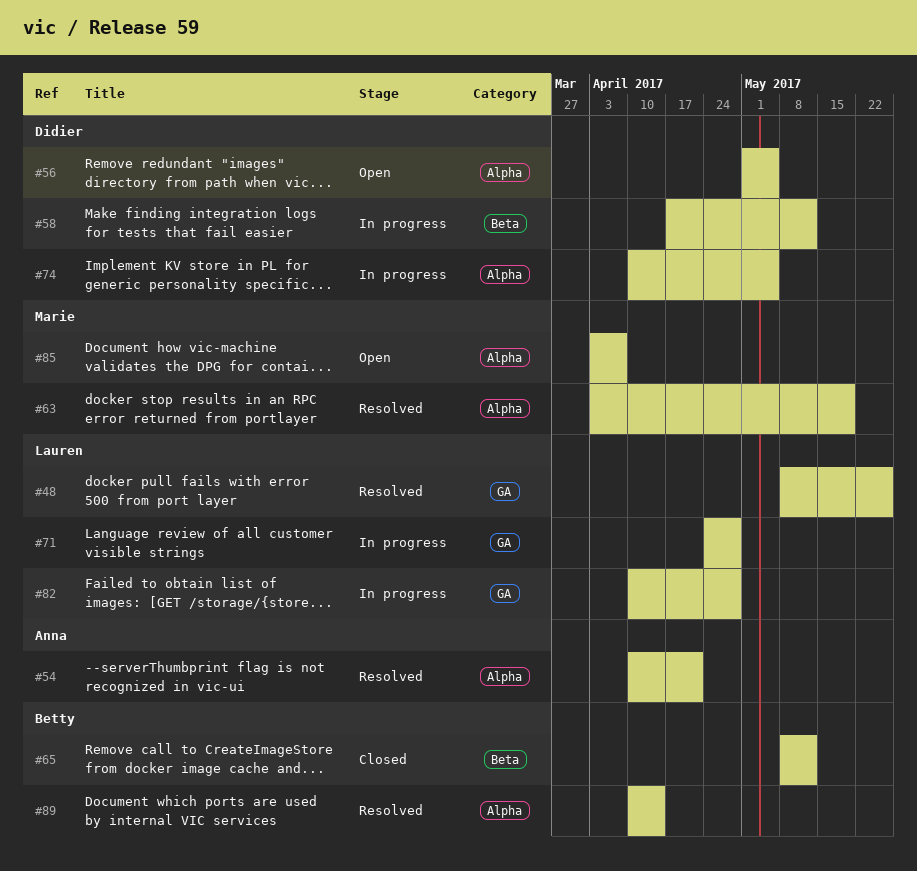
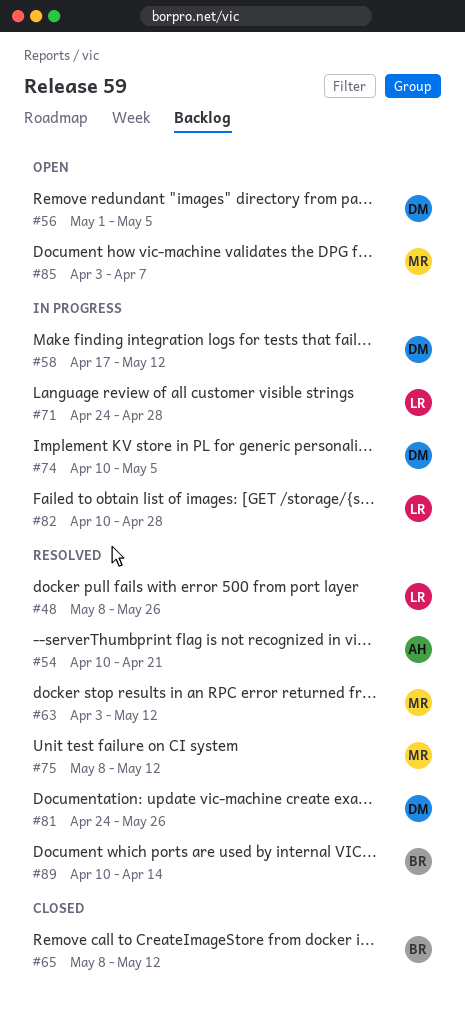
#63, due: May 19 -> May 12
#75: none -> present
#81: none -> present

